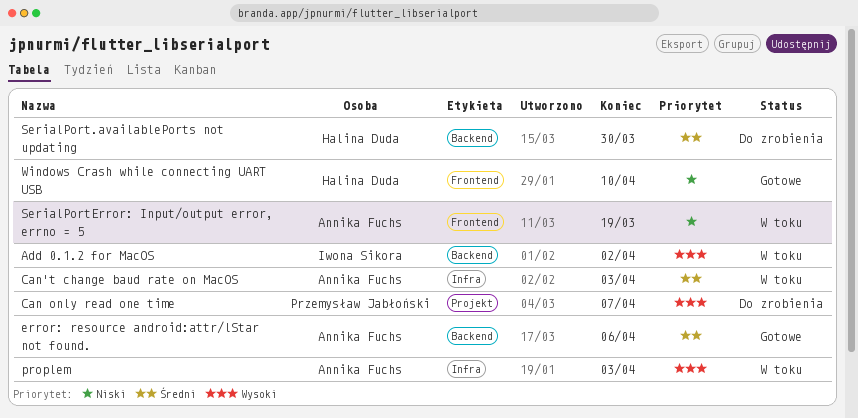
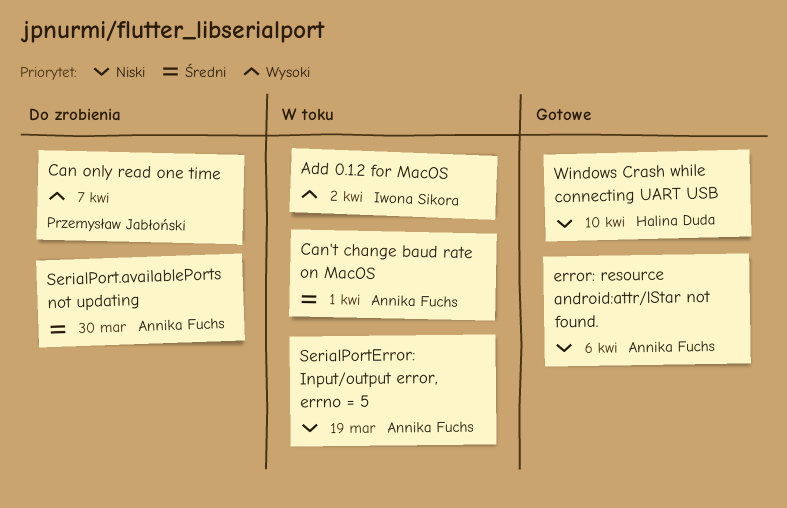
Can't change baud rate on MacOS, due: Apr 3 -> Apr 1
error: resource android:attr/lStar not found., priority: Średni -> Niski
proplem: present -> none
SerialPort.availablePorts not updating, owner: Halina Duda -> Annika Fuchs

